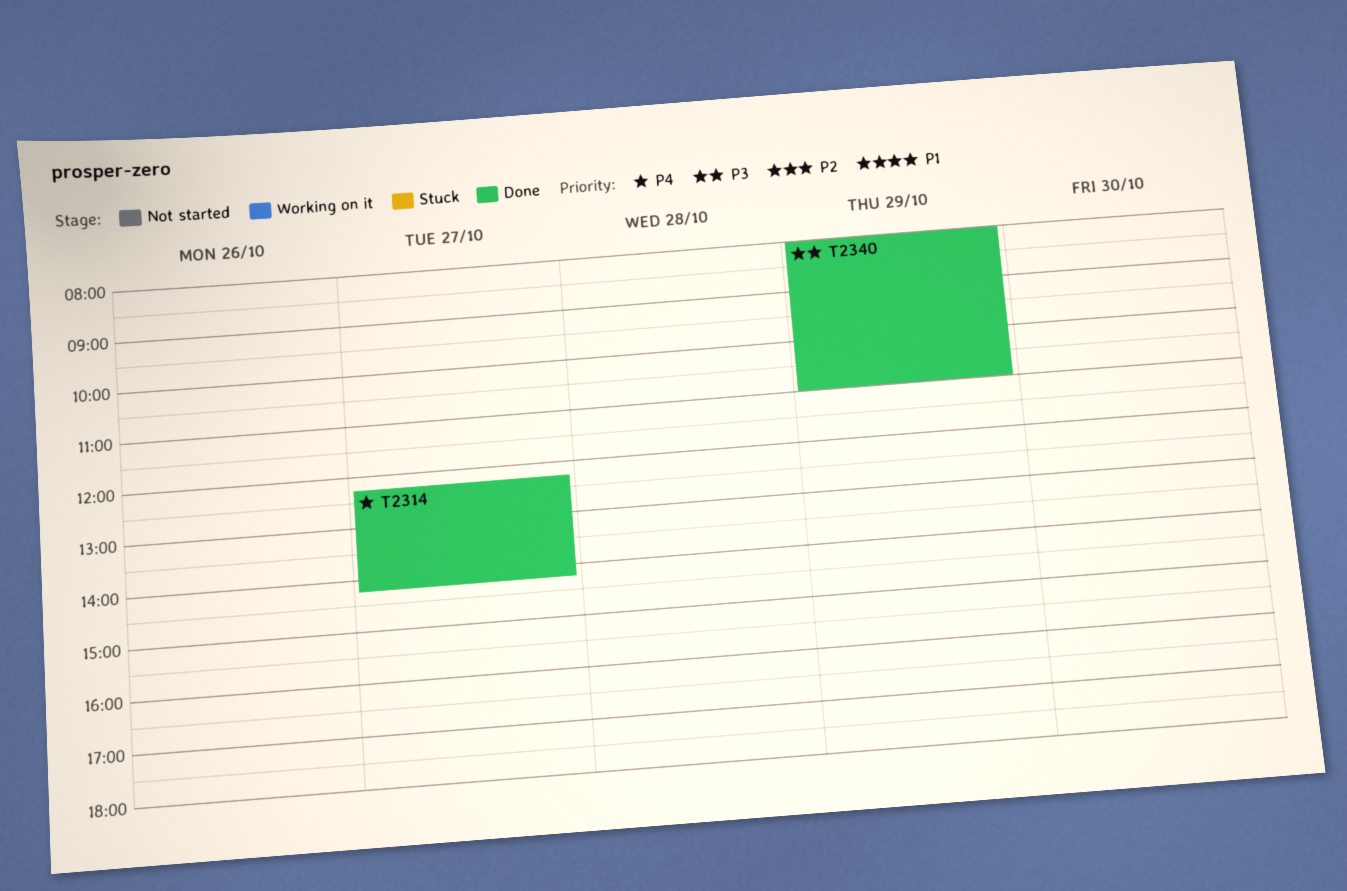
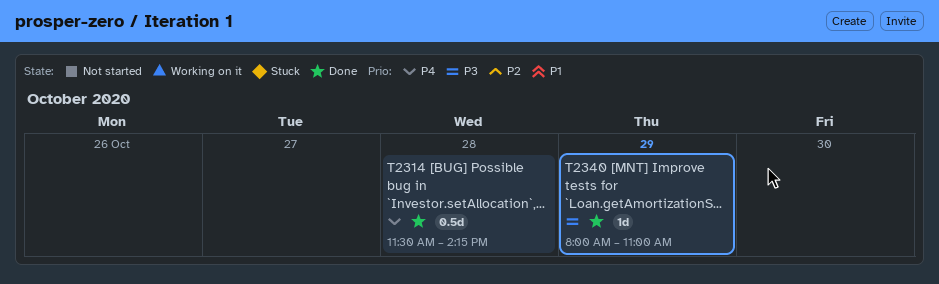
T2314, day: Oct 27 -> Oct 28
T2314, begins: 12:15 -> 11:30

